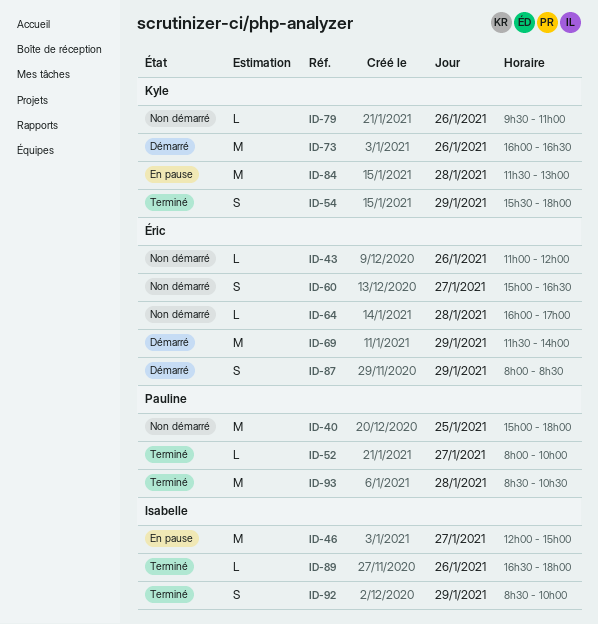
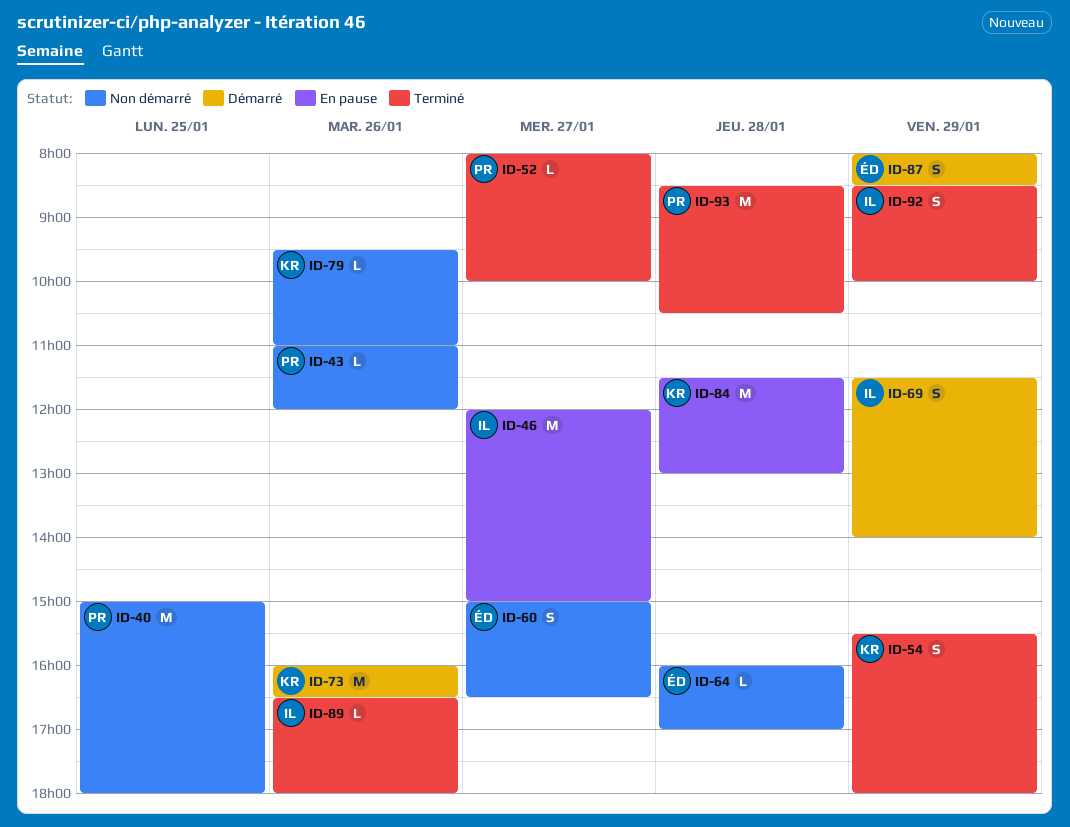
ID-43, owner: Éric -> Pauline
ID-69, owner: Éric -> Isabelle
ID-69, estimate: M -> S

